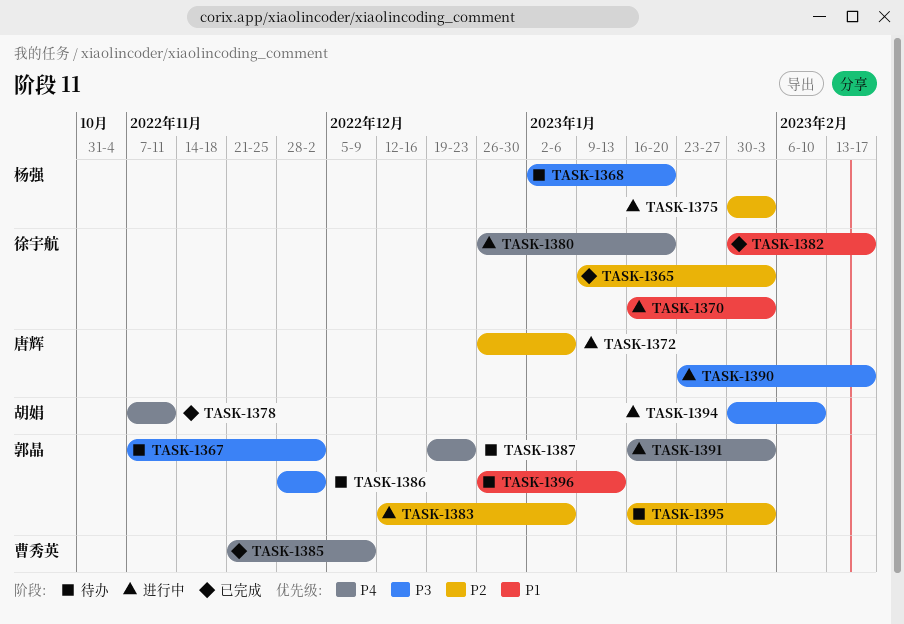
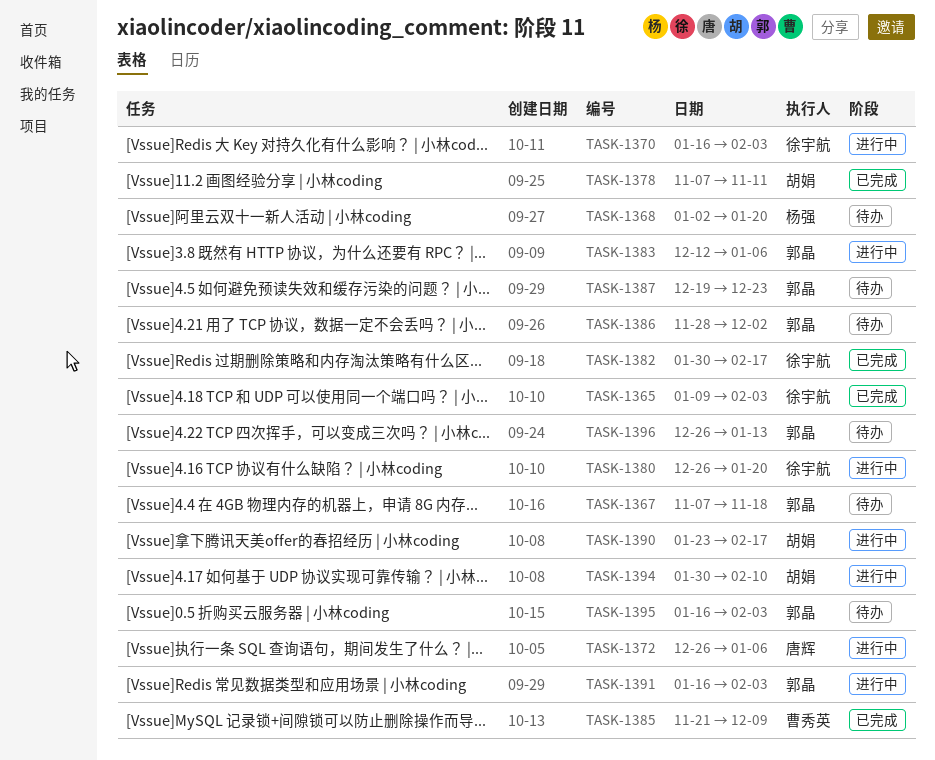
TASK-1367, due: Dec 2 -> Nov 18
TASK-1375: present -> none
TASK-1390, owner: 唐辉 -> 胡娟

